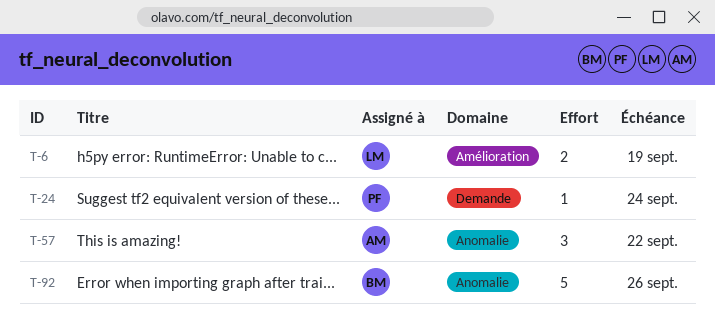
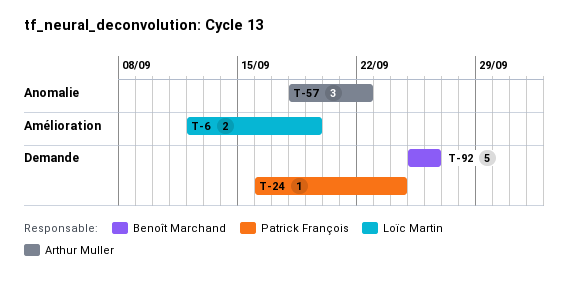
T-92, label: Anomalie -> Demande

